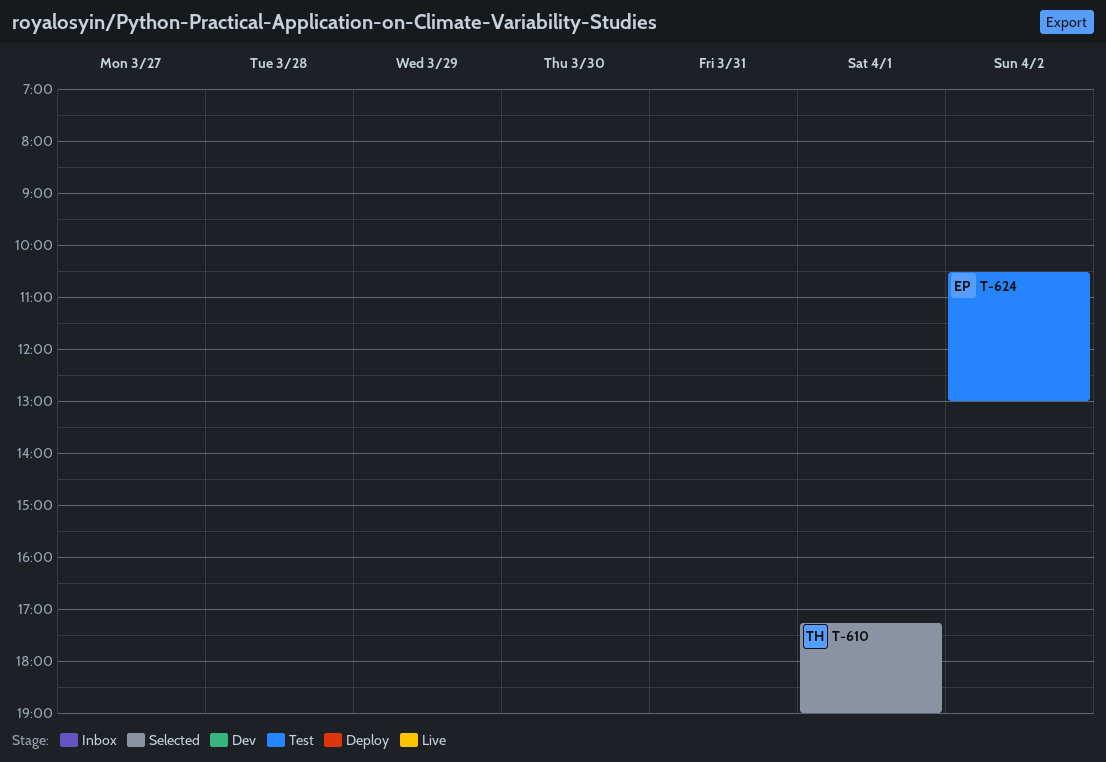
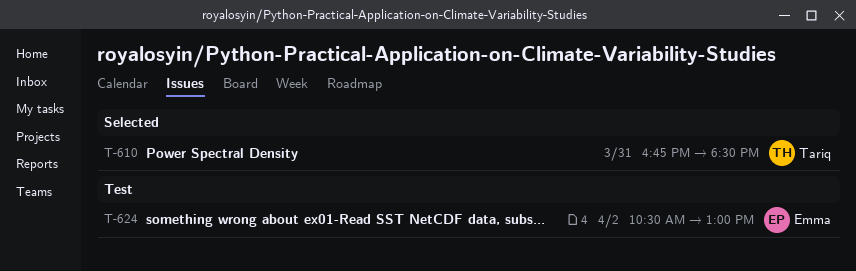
T-610, day: Apr 1 -> Mar 31
T-610, begins: 17:15 -> 16:45
T-610, ends: 19:00 -> 18:30

